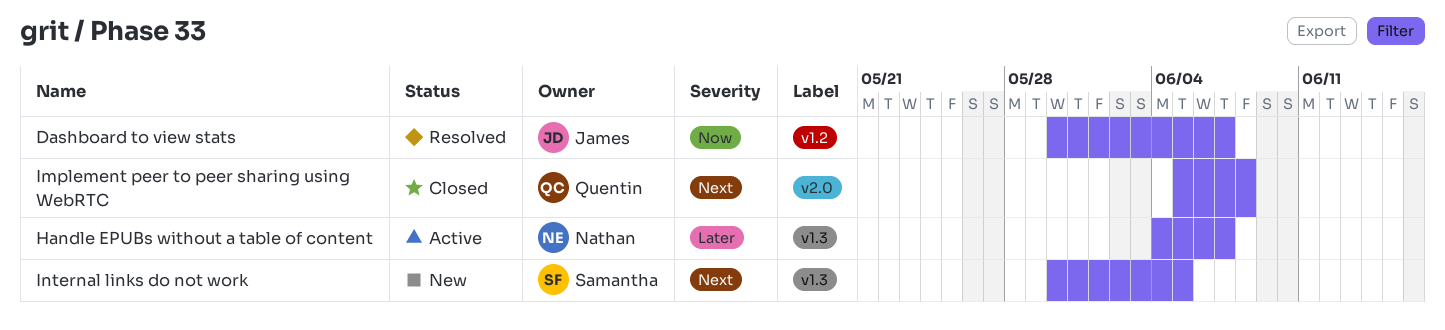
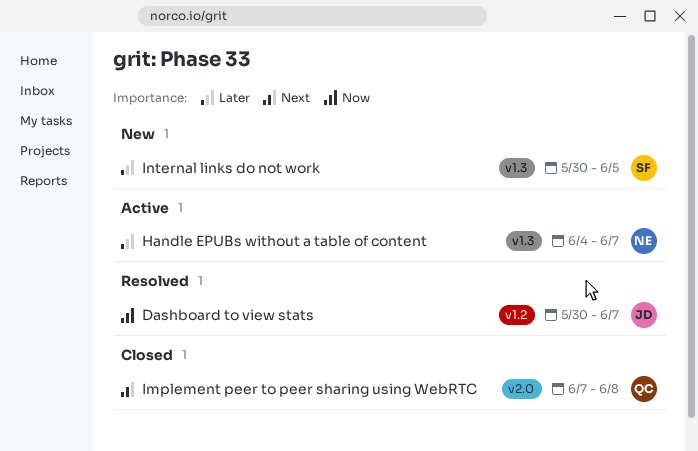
Implement peer to peer sharing using WebRTC, start: Jun 5 -> Jun 7
Internal links do not work, priority: Next -> Later

